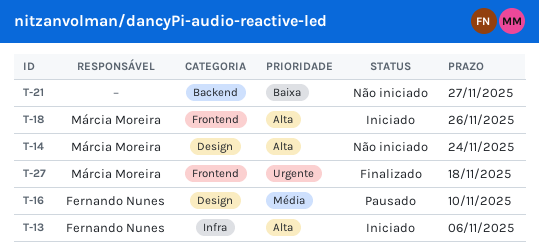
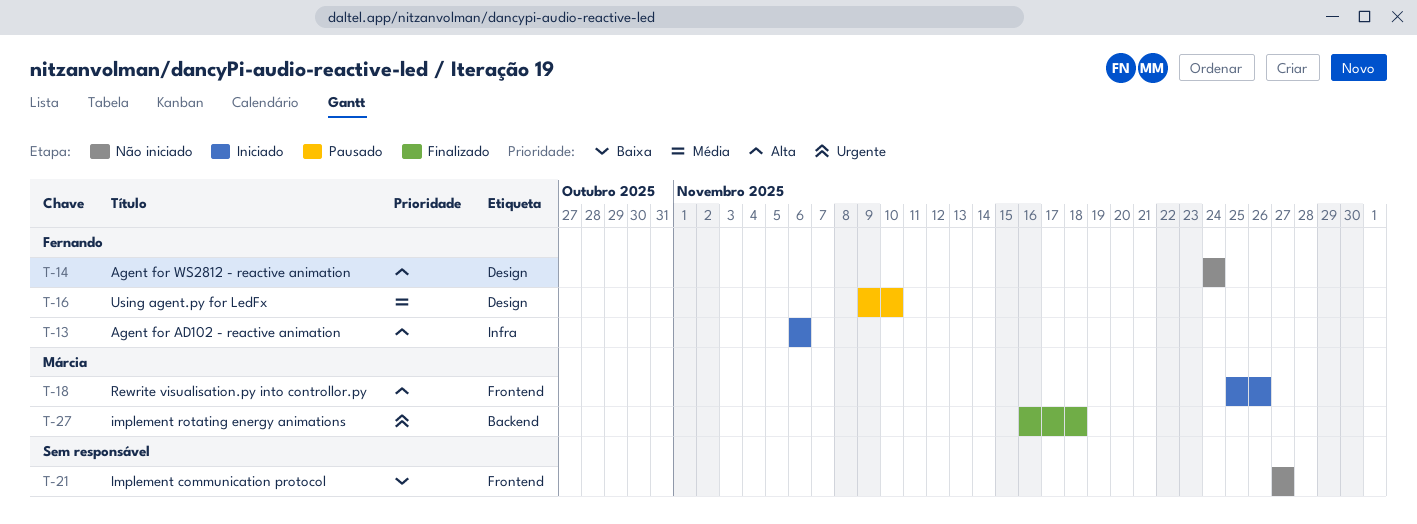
T-14, owner: Márcia Moreira -> Fernando Nunes
T-21, label: Backend -> Frontend
T-27, label: Frontend -> Backend

